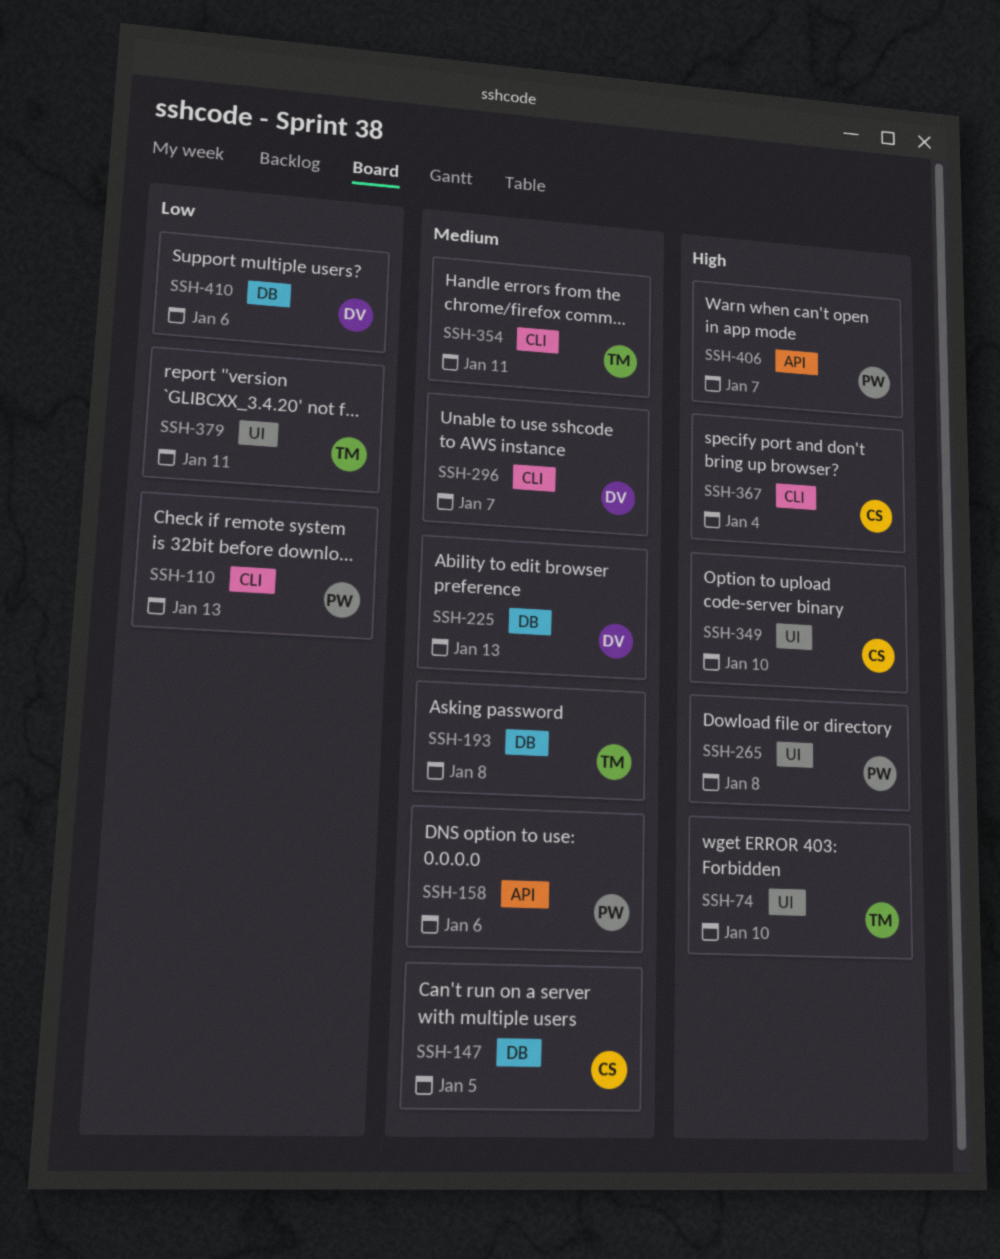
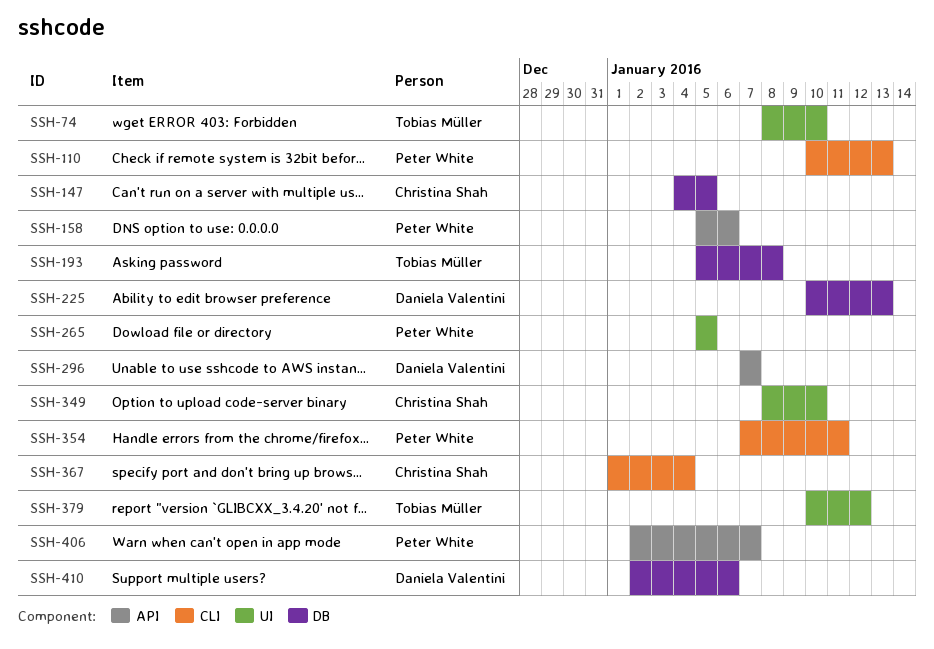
SSH-265, due: Jan 8 -> Jan 5
SSH-296, label: CLI -> API
SSH-354, owner: Tobias Müller -> Peter White
SSH-379, due: Jan 11 -> Jan 12

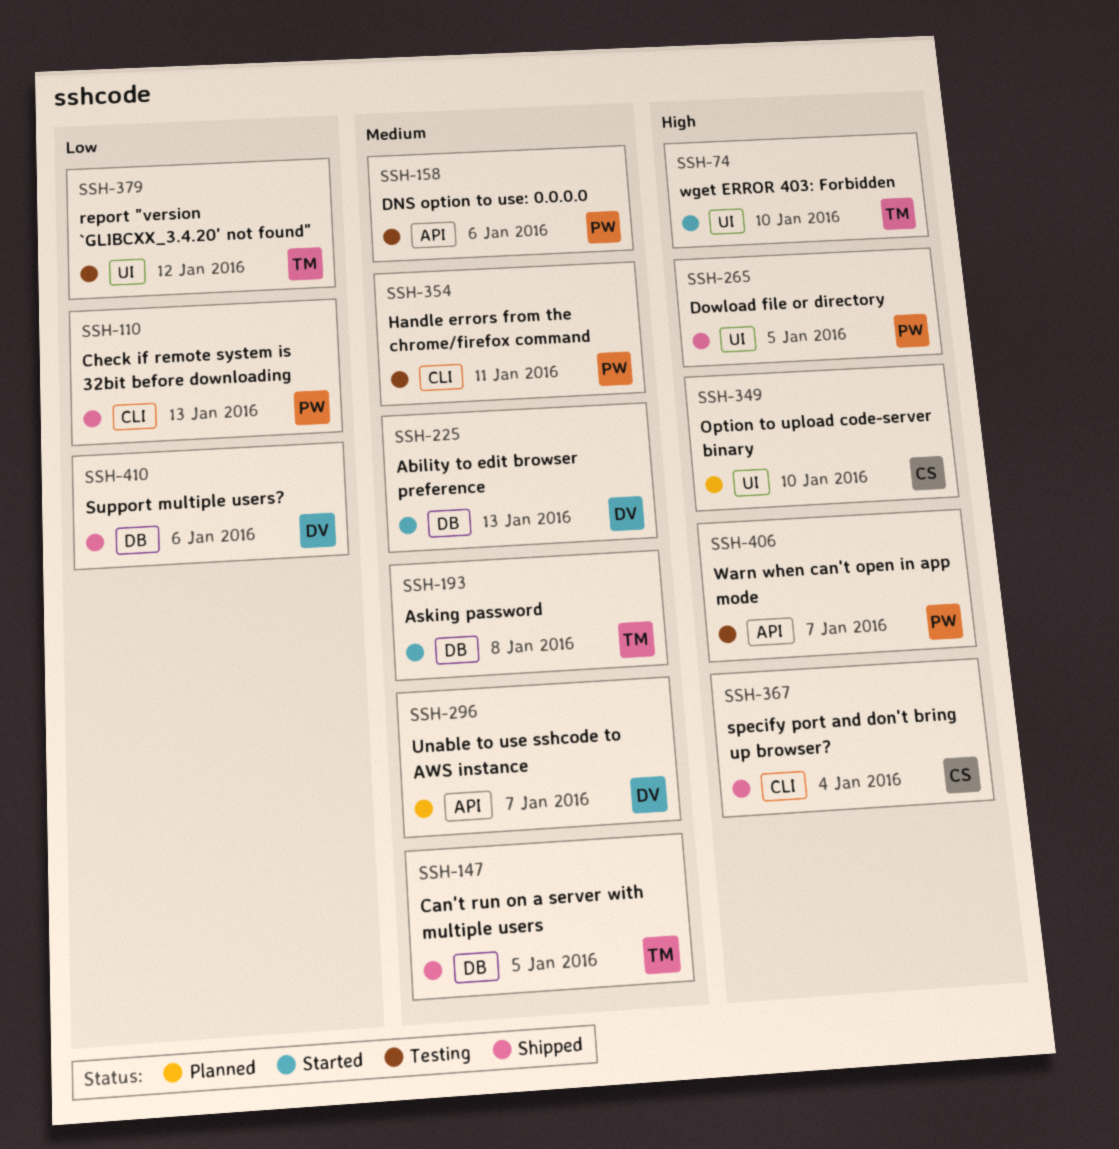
SSH-147, owner: Christina Shah -> Tobias Müller

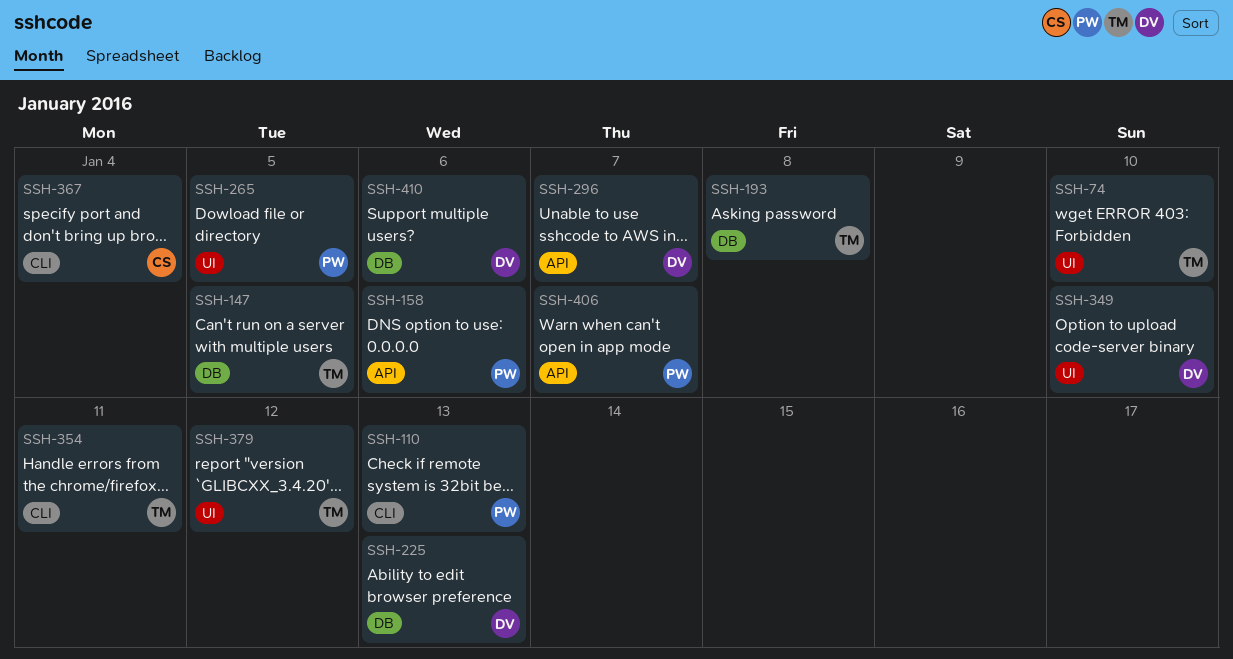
SSH-349, owner: CS -> DV
SSH-354, owner: PW -> TM

